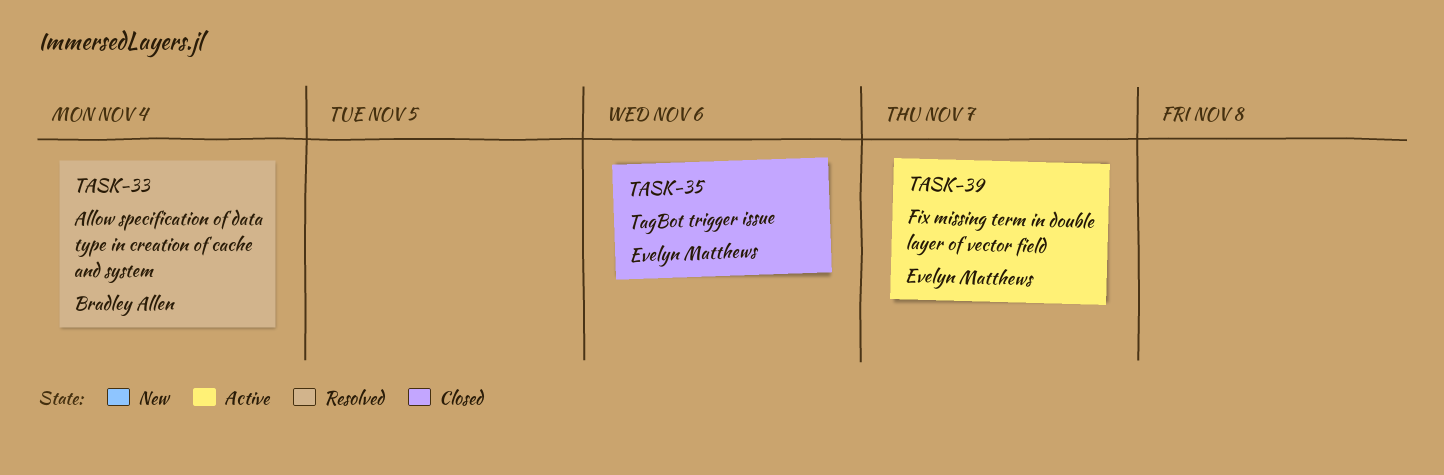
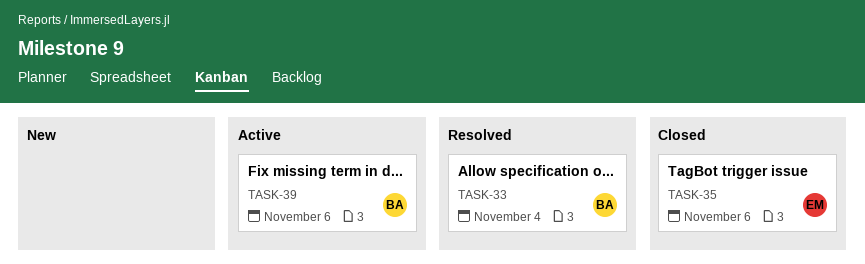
TASK-39, owner: Evelyn Matthews -> Bradley Allen
TASK-39, due: Nov 7 -> Nov 6

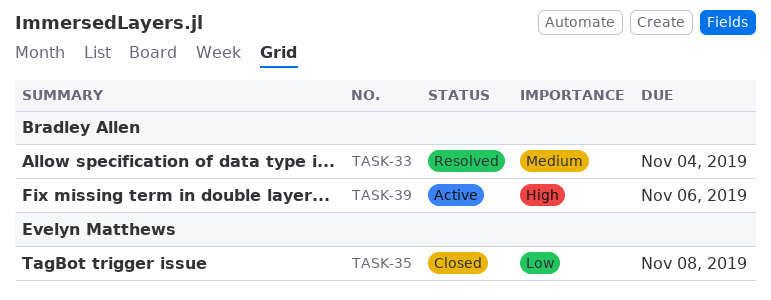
TASK-35, due: Nov 6 -> Nov 8

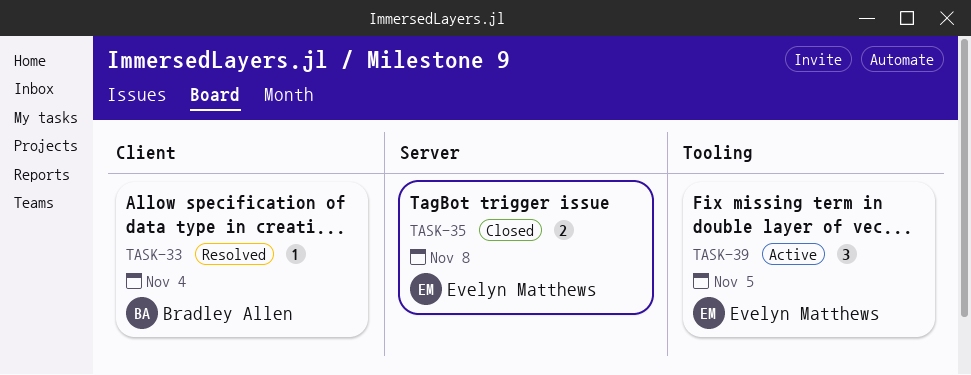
TASK-39, owner: Bradley Allen -> Evelyn Matthews
TASK-39, due: Nov 6 -> Nov 5

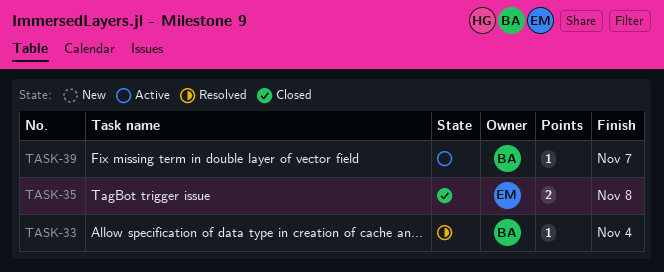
TASK-39, owner: Evelyn Matthews -> Bradley Allen
TASK-39, estimate: 3 -> 1
TASK-39, due: Nov 5 -> Nov 7

